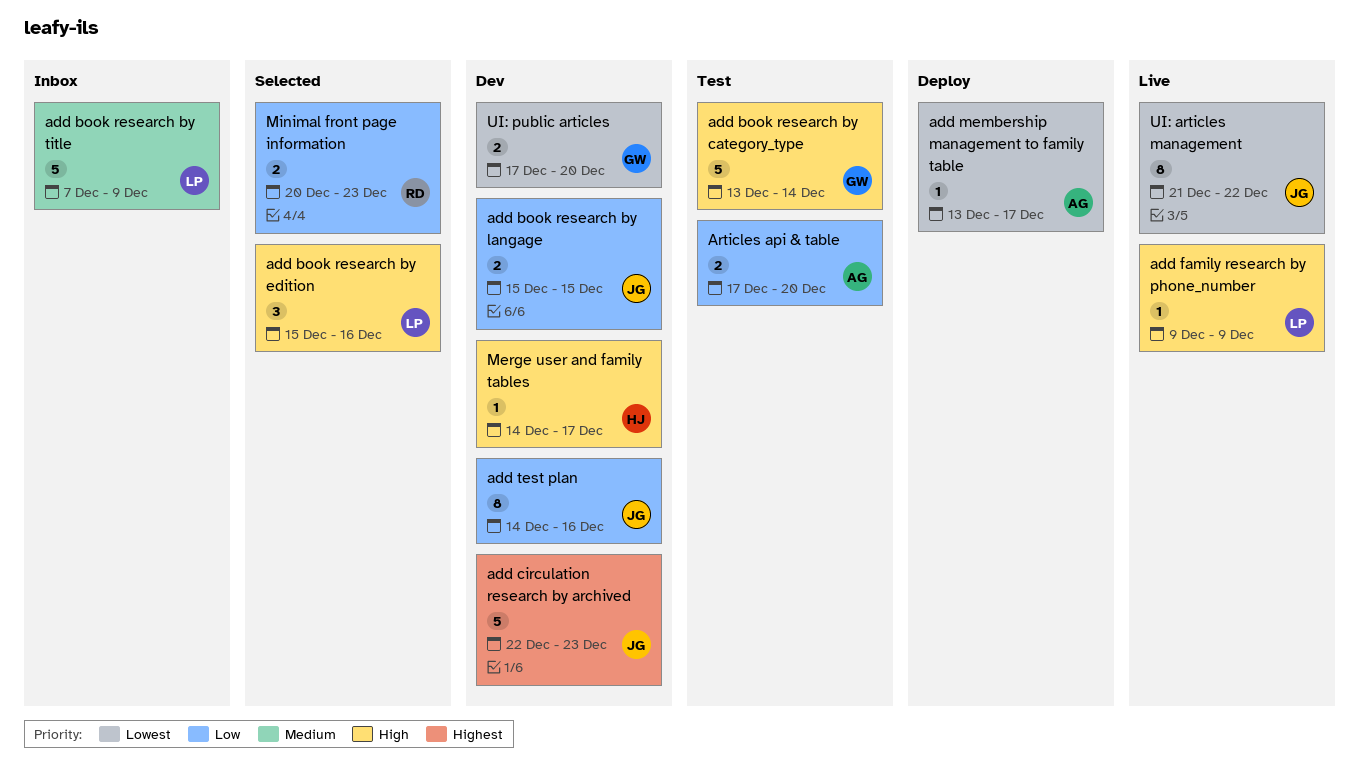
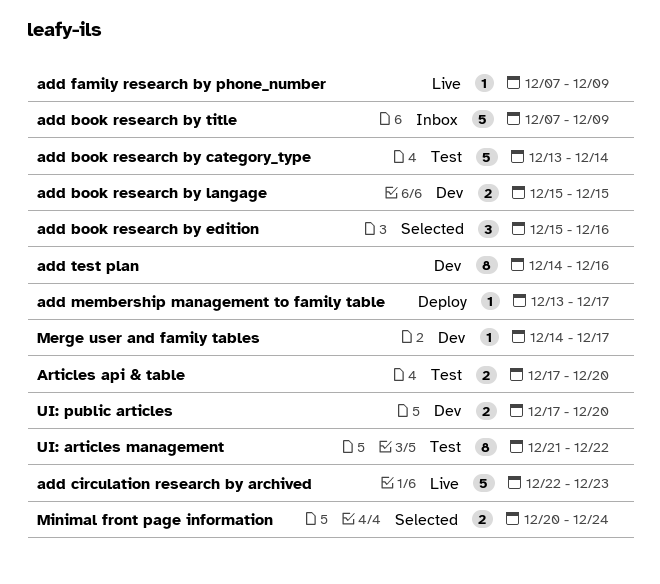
add circulation research by archived, status: Dev -> Live
add family research by phone_number, start: Dec 9 -> Dec 7
Minimal front page information, due: Dec 23 -> Dec 24
UI: articles management, status: Live -> Test

